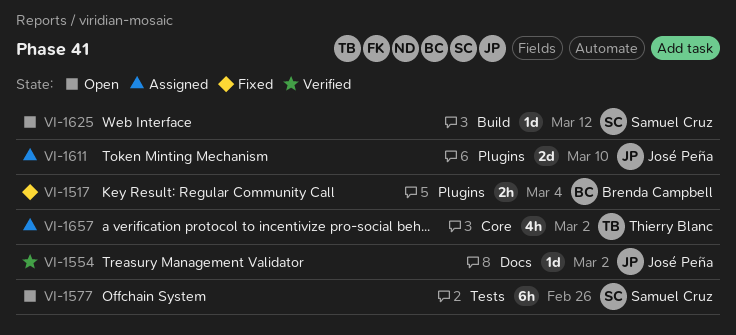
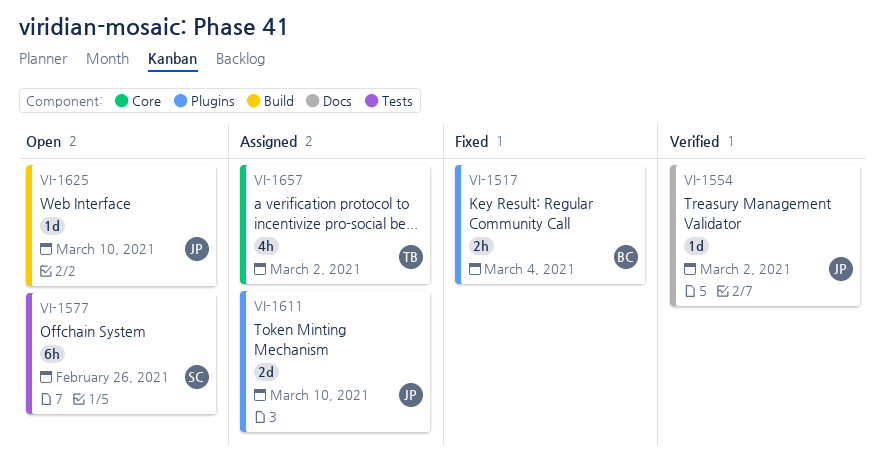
VI-1625, owner: Samuel Cruz -> José Peña
VI-1625, due: Mar 12 -> Mar 10

